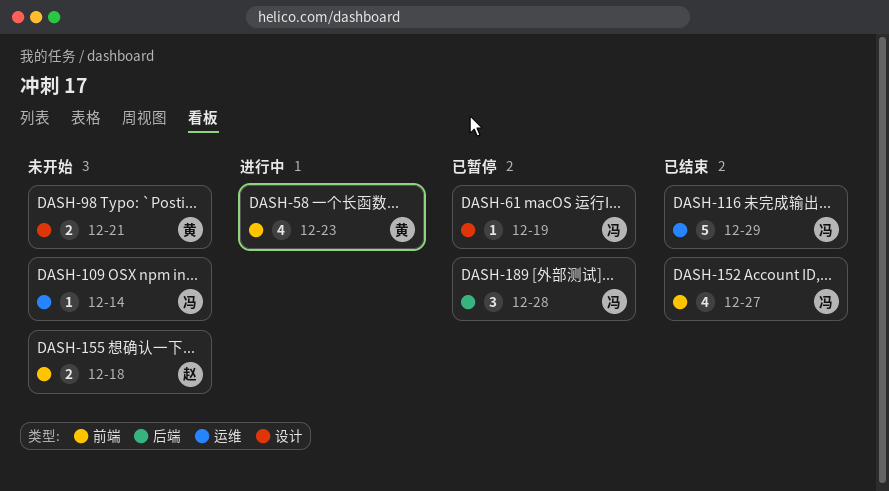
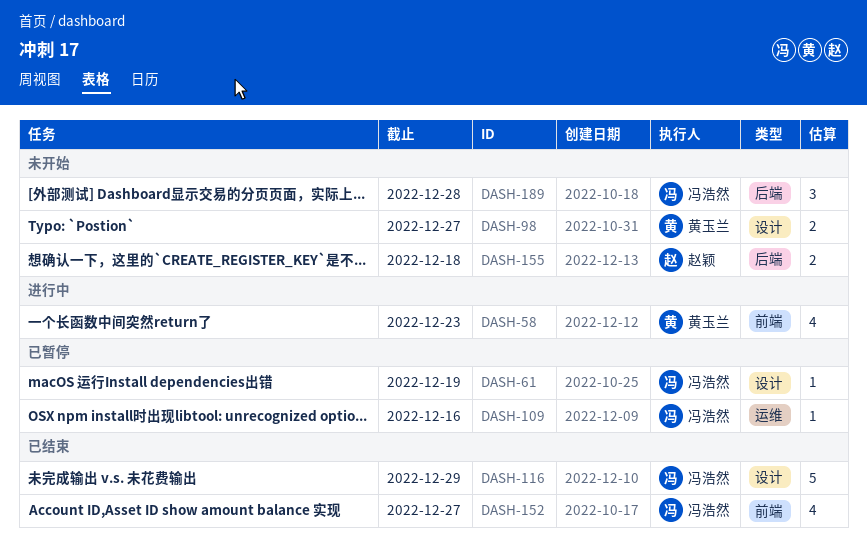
DASH-98, due: Dec 21 -> Dec 27
DASH-109, status: 未开始 -> 已暂停
DASH-109, due: Dec 14 -> Dec 16
DASH-116, label: 运维 -> 设计
DASH-155, label: 前端 -> 后端
DASH-189, status: 已暂停 -> 未开始

